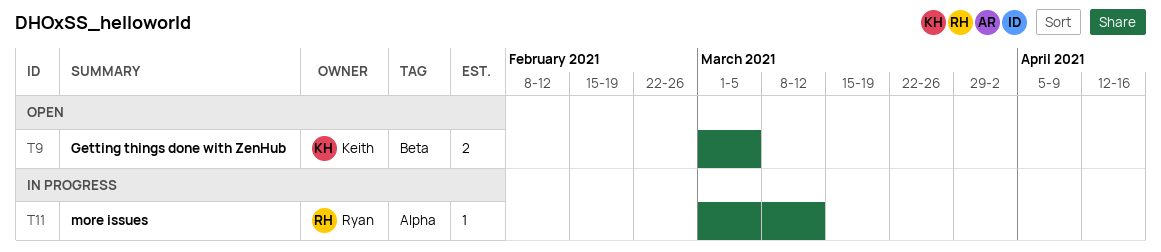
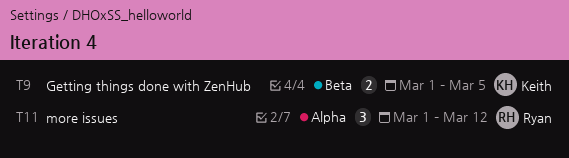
T11, estimate: 1 -> 3

